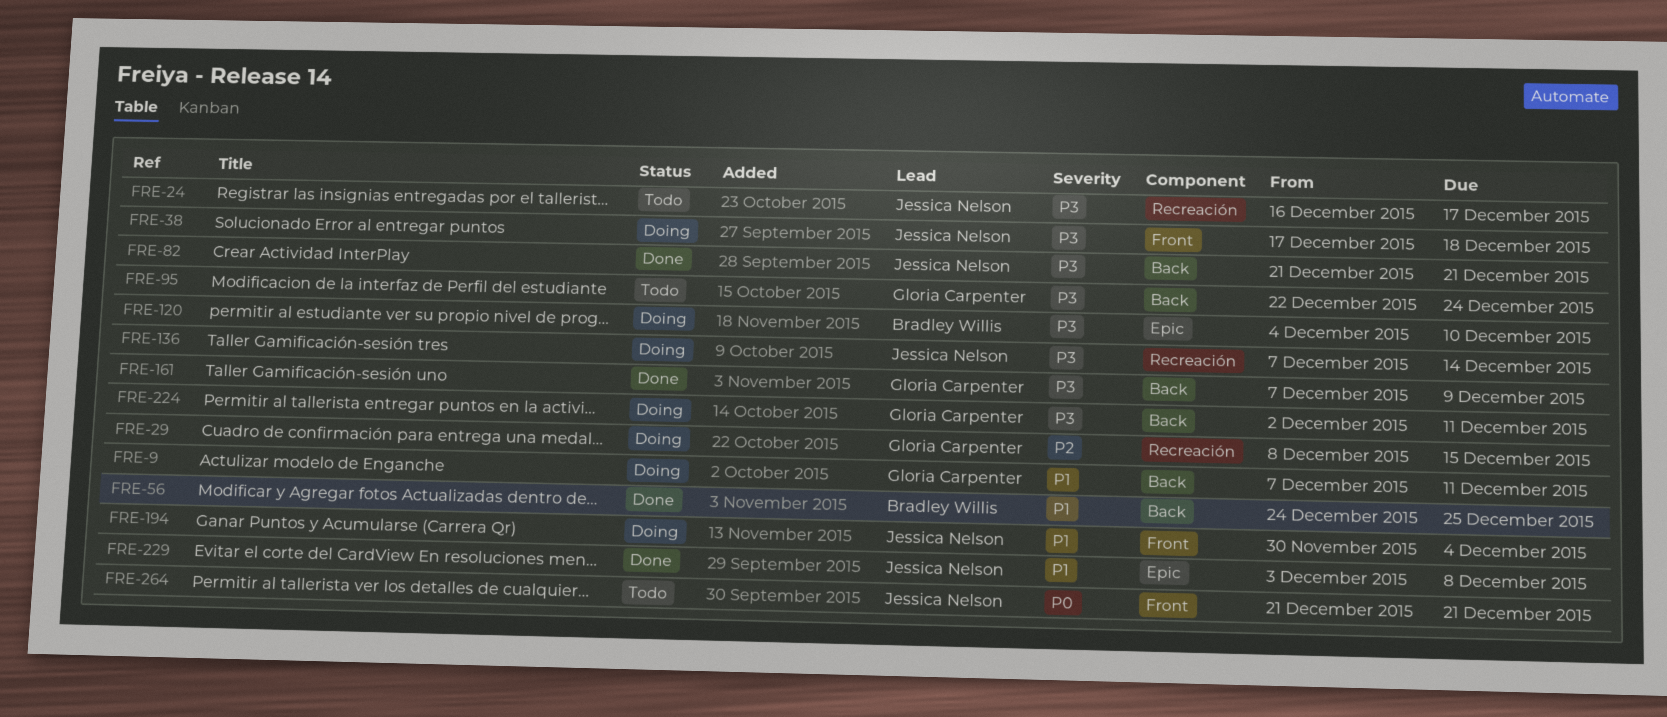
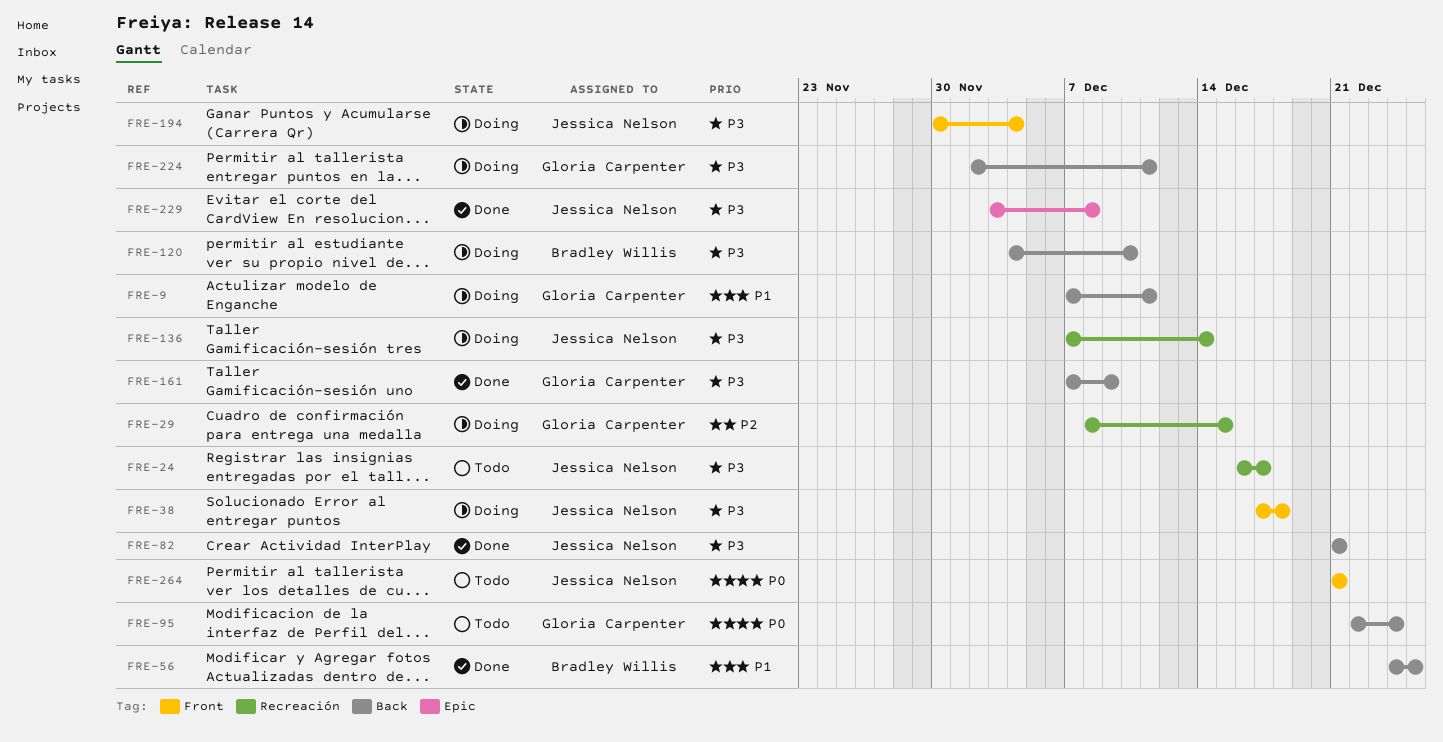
FRE-95, priority: P3 -> P0
FRE-120, label: Epic -> Back
FRE-194, priority: P1 -> P3
FRE-229, priority: P1 -> P3

